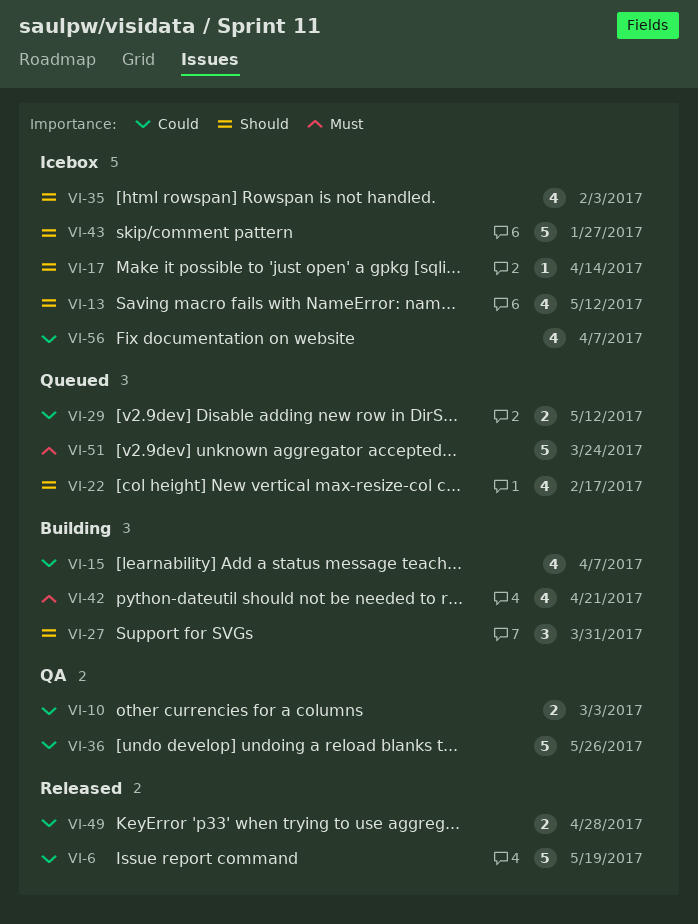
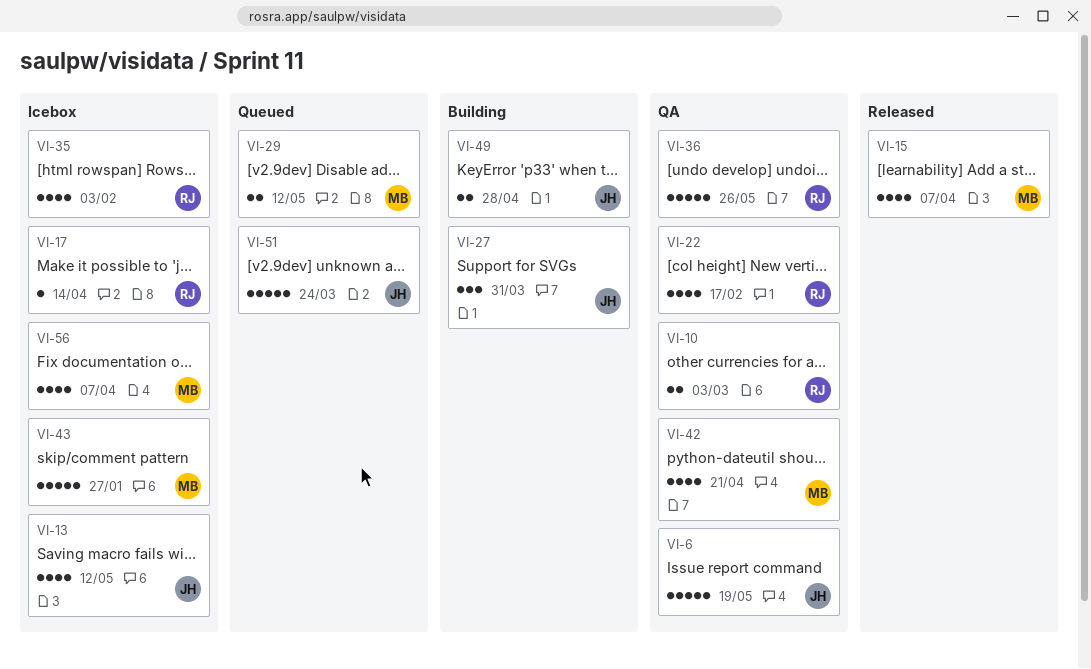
VI-6, status: Released -> QA
VI-15, status: Building -> Released
VI-22, status: Queued -> QA
VI-42, status: Building -> QA
VI-49, status: Released -> Building

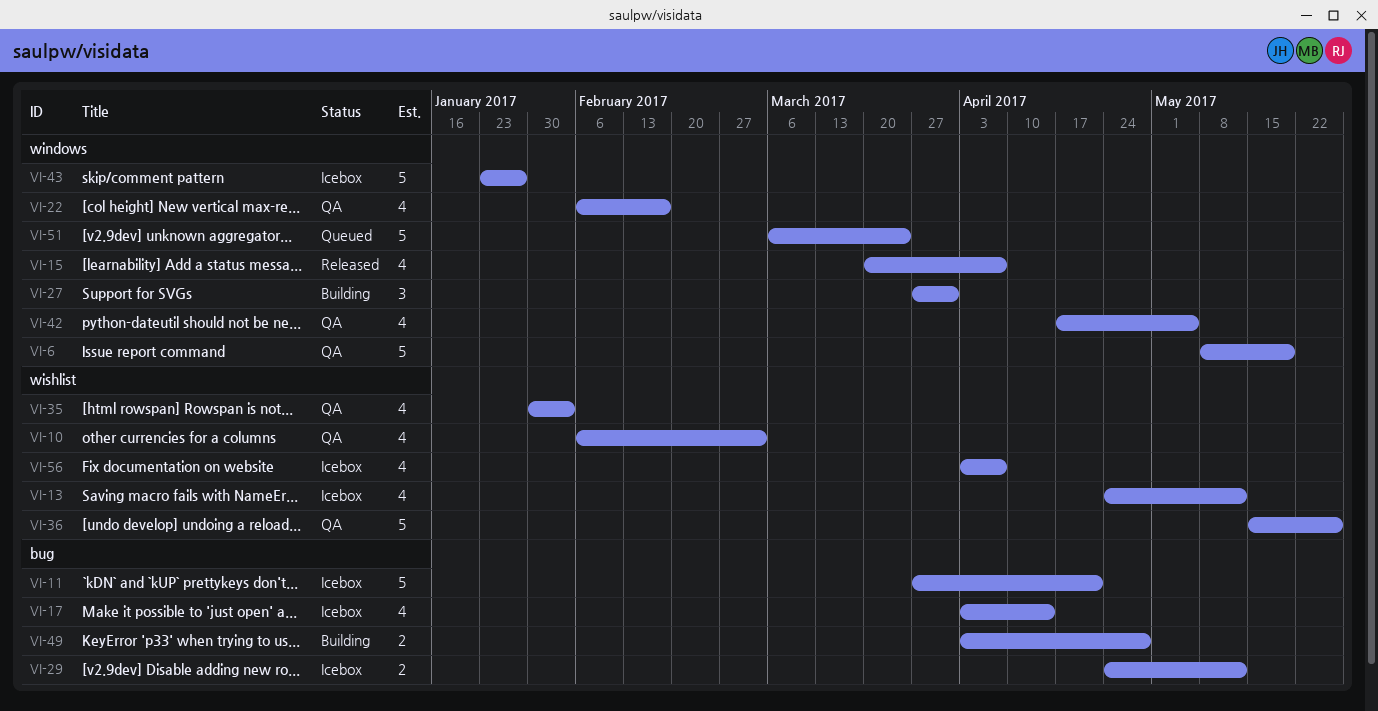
VI-10, estimate: 2 -> 4
VI-11: none -> present
VI-17, estimate: 1 -> 4
VI-29, status: Queued -> Icebox
VI-35, status: Icebox -> QA
VI-42, due: Apr 21 -> May 5

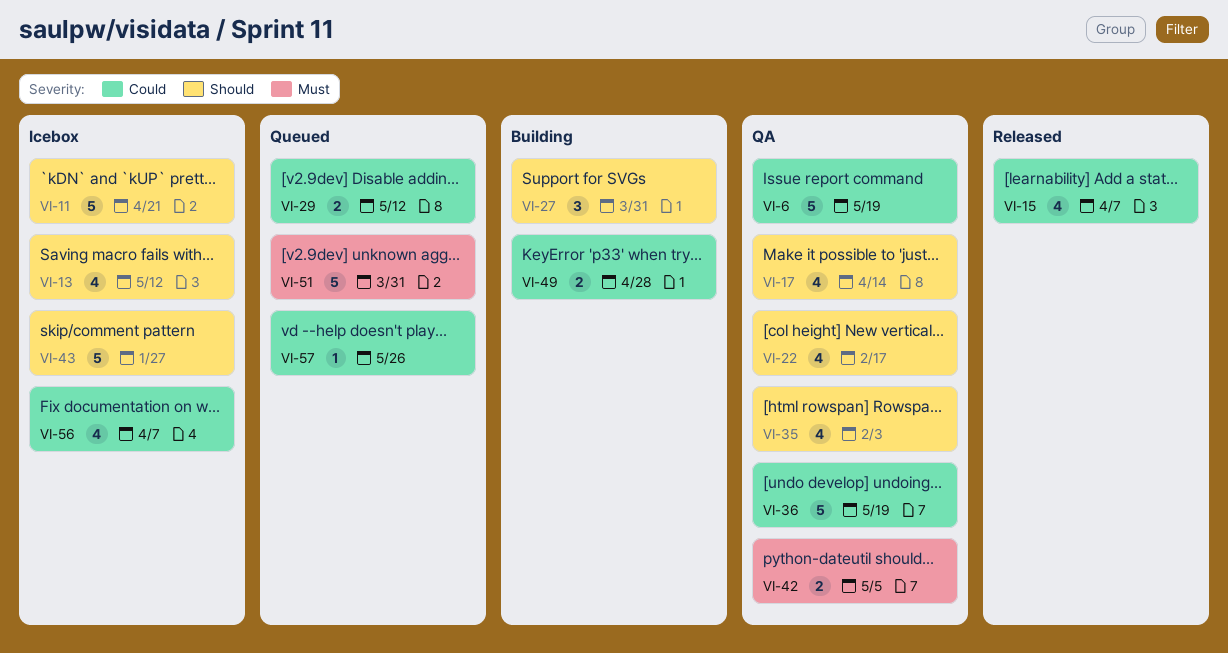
VI-10: present -> none
VI-17, status: Icebox -> QA
VI-29, status: Icebox -> Queued
VI-36, due: May 26 -> May 19
VI-42, estimate: 4 -> 2
VI-51, due: Mar 24 -> Mar 31
VI-57: none -> present

